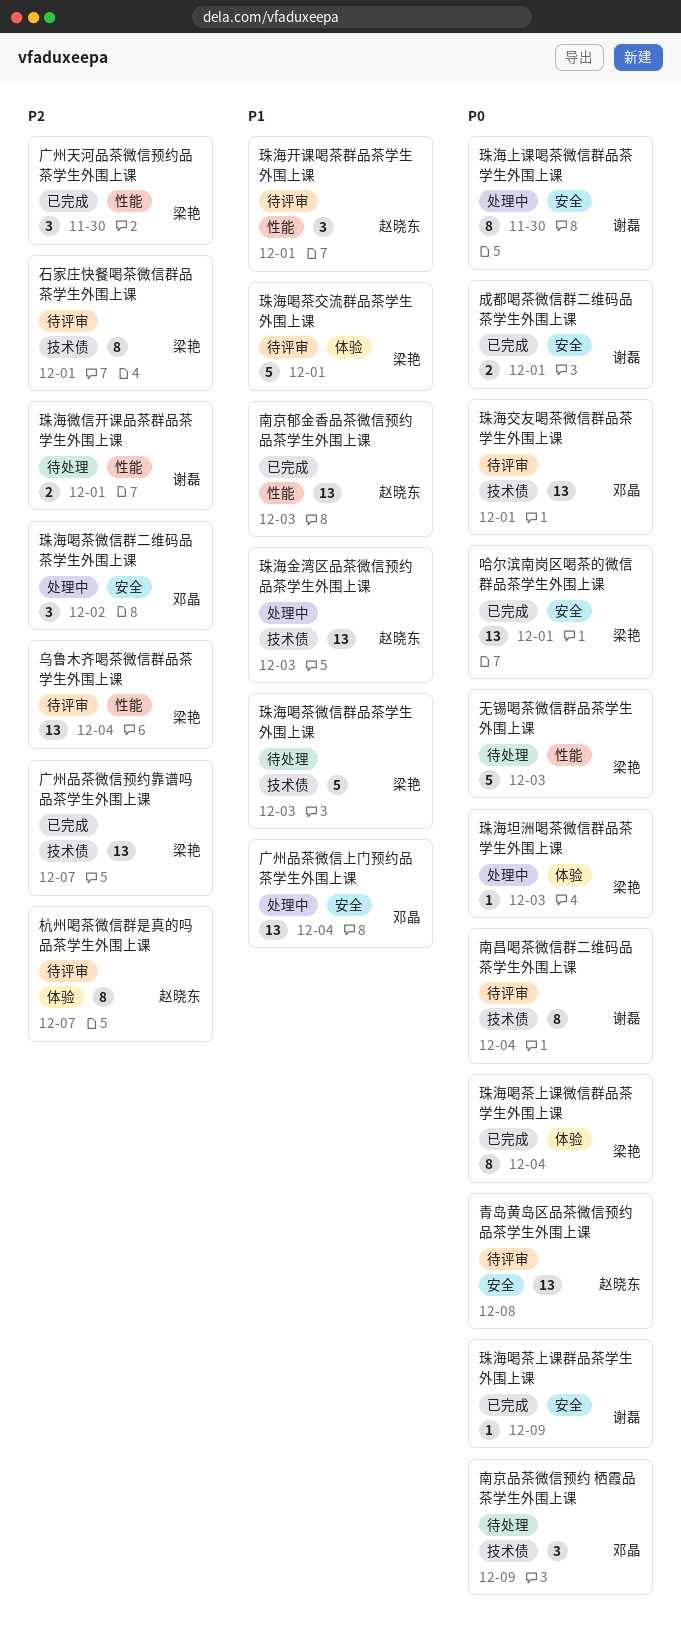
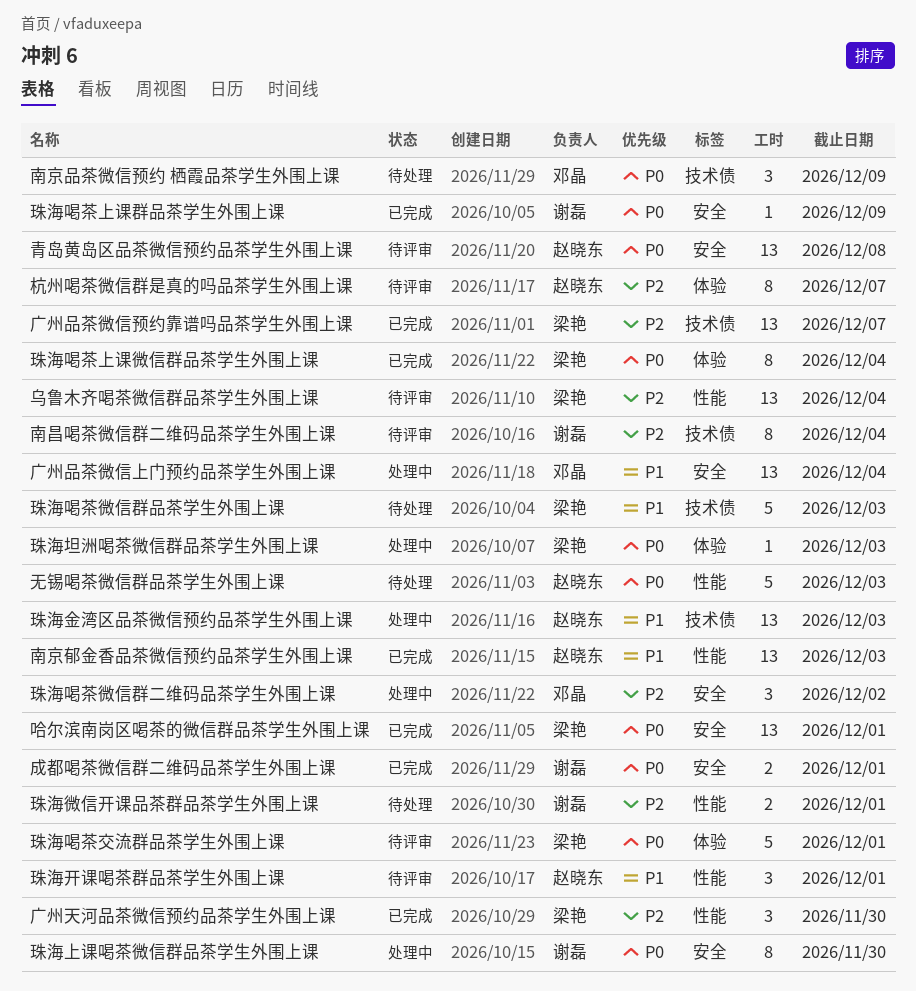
南昌喝茶微信群二维码品茶学生外围上课, priority: P0 -> P2
无锡喝茶微信群品茶学生外围上课, owner: 梁艳 -> 赵晓东
珠海交友喝茶微信群品茶学生外围上课: present -> none
珠海喝茶交流群品茶学生外围上课, priority: P1 -> P0
石家庄快餐喝茶微信群品茶学生外围上课: present -> none

